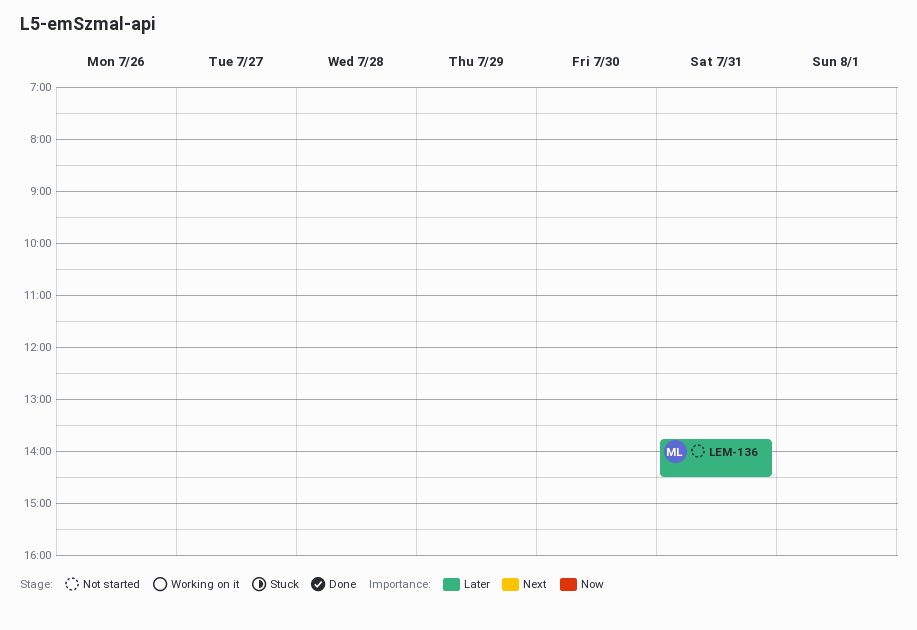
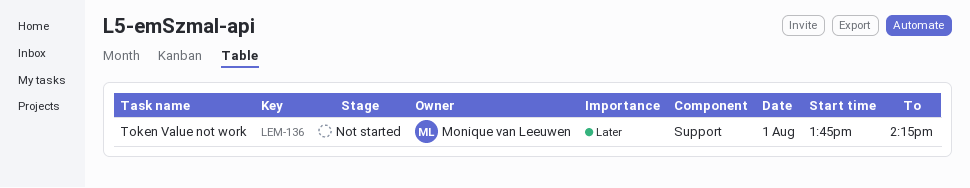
LEM-136, day: Jul 31 -> Aug 1
LEM-136, ends: 14:30 -> 14:15

